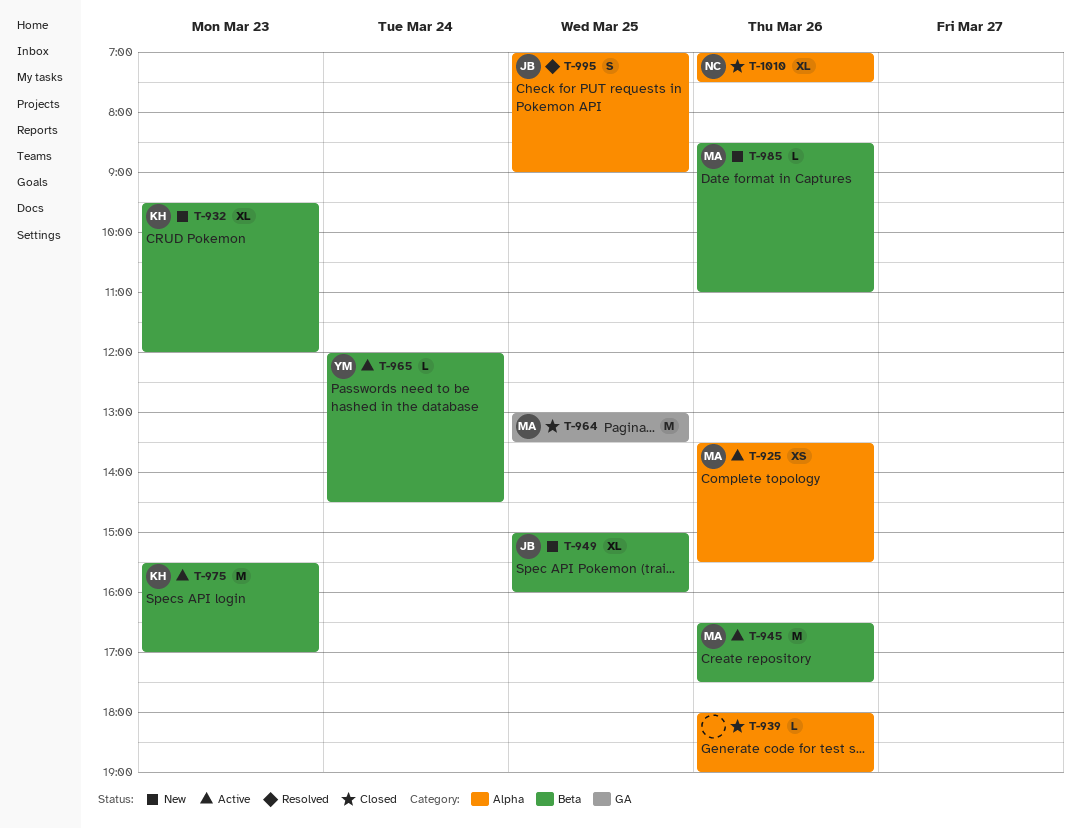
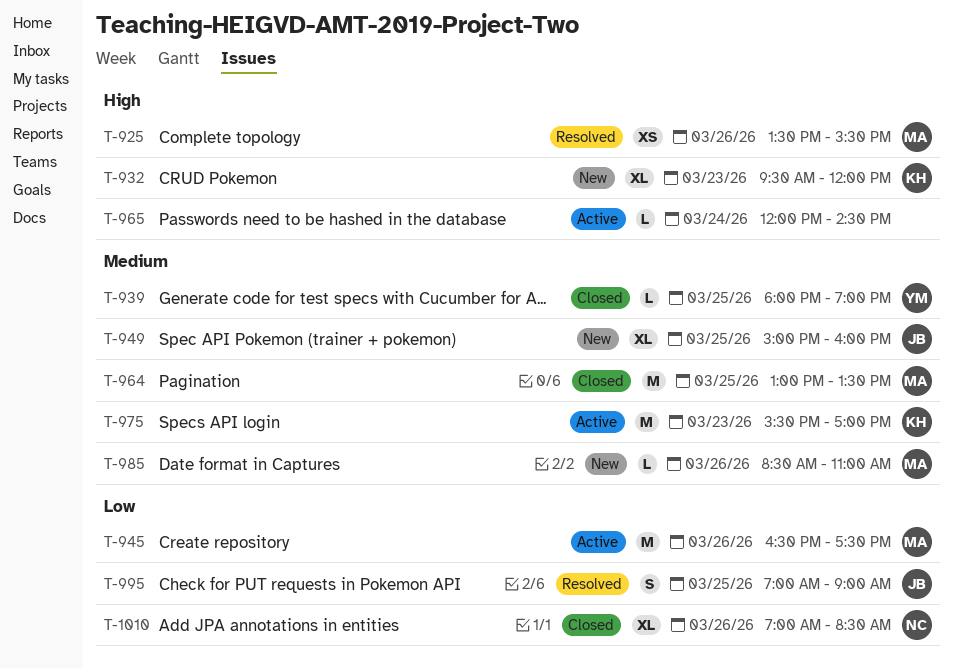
T-925, status: Active -> Resolved
T-939, owner: none -> YM
T-939, day: Mar 26 -> Mar 25
T-965, owner: YM -> none
T-1010, ends: 07:30 -> 08:30

